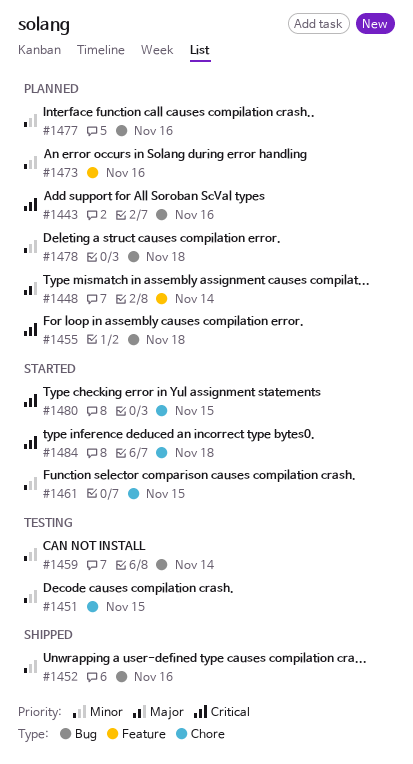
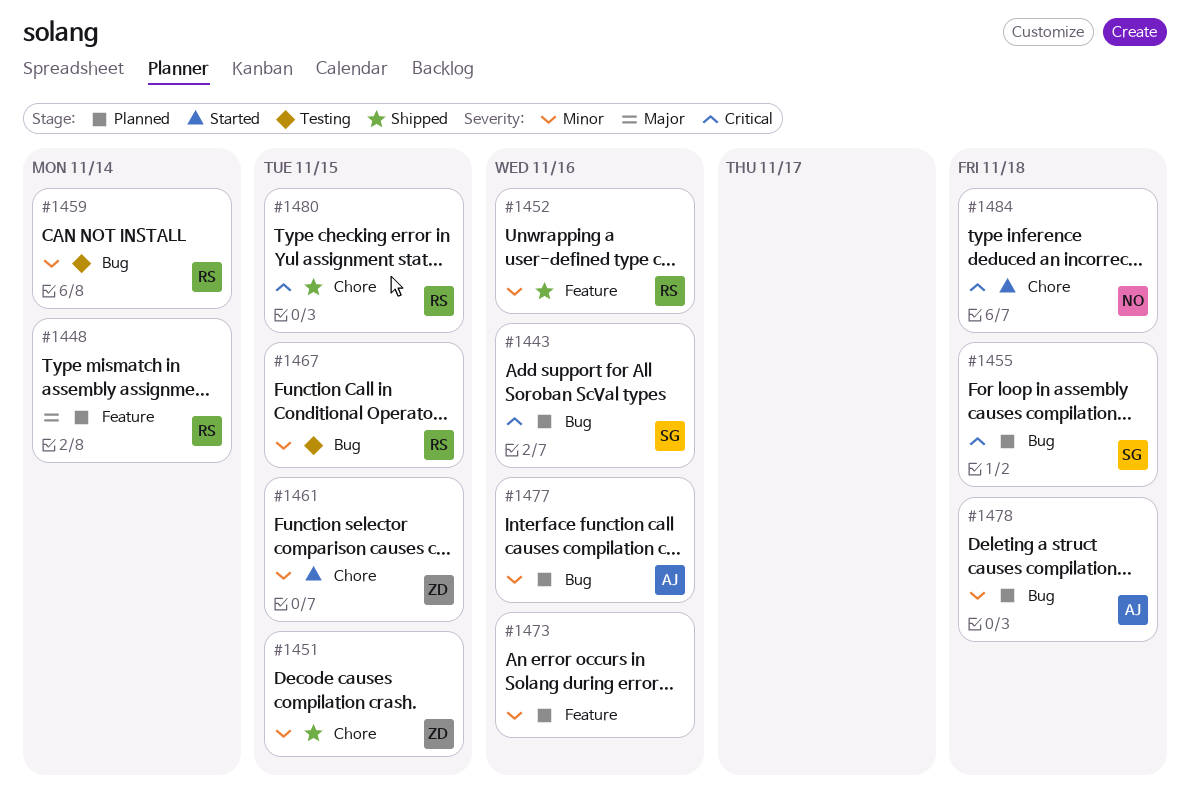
#1451, status: Testing -> Shipped
#1452, label: Bug -> Feature
#1467: none -> present
#1480, status: Started -> Shipped

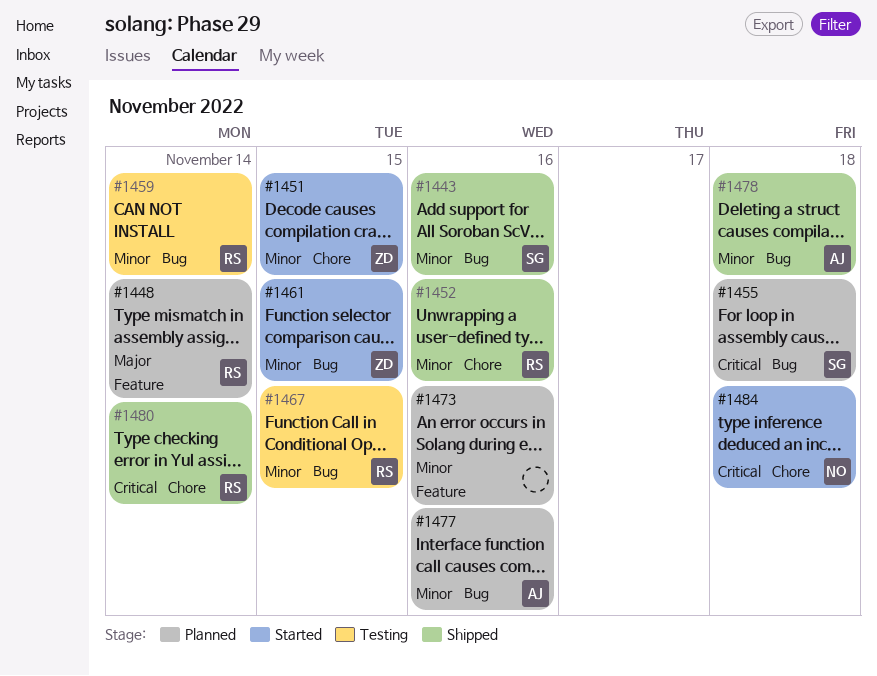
#1443, status: Planned -> Shipped
#1443, priority: Critical -> Minor
#1451, status: Shipped -> Started
#1452, label: Feature -> Chore
#1461, label: Chore -> Bug
#1478, status: Planned -> Shipped
#1480, due: Nov 15 -> Nov 14

